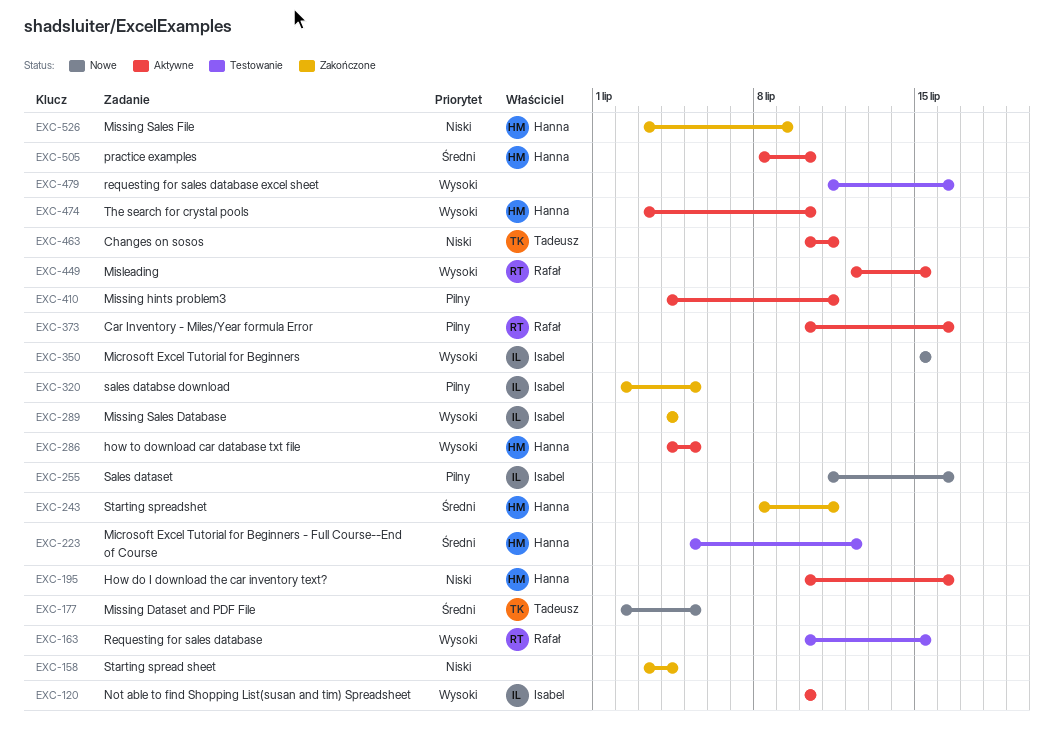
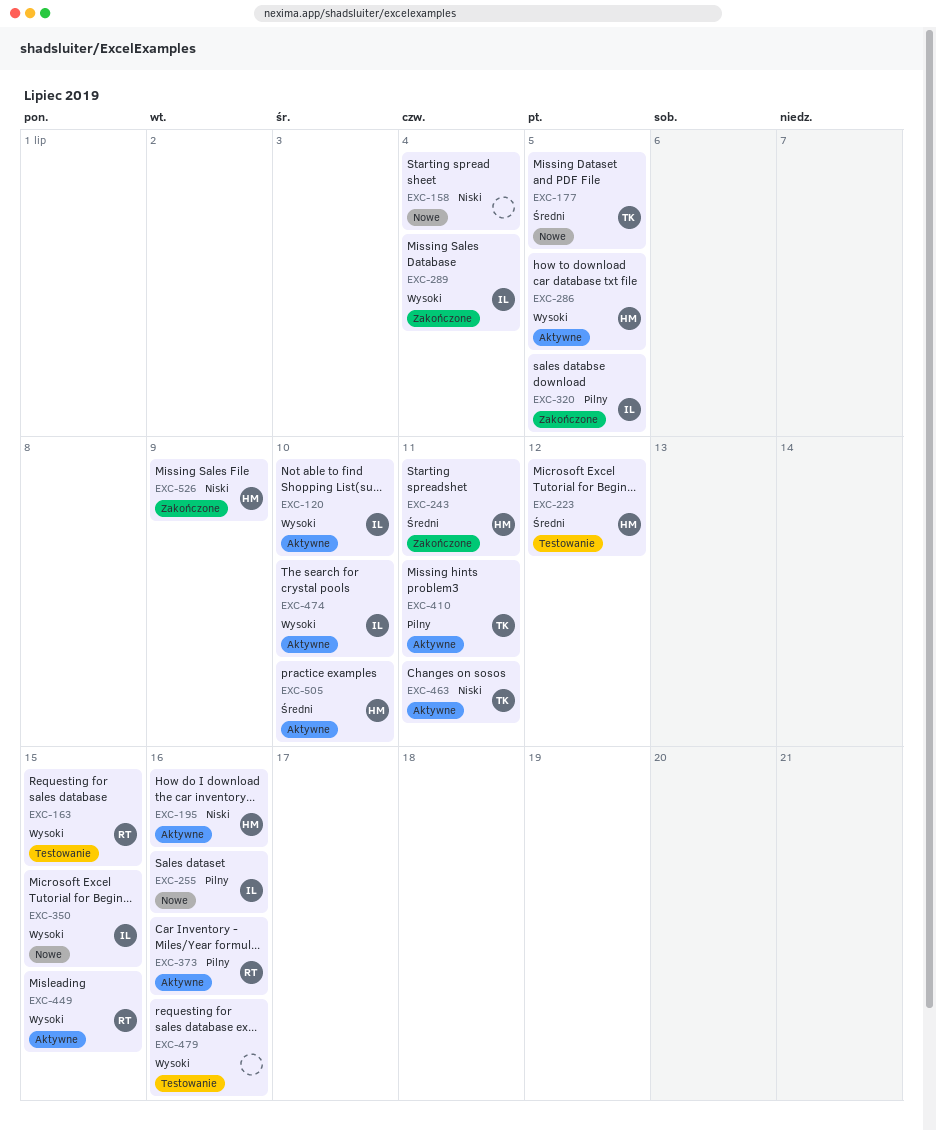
EXC-158, status: Zakończone -> Nowe
EXC-410, owner: none -> Tadeusz
EXC-474, owner: Hanna -> Isabel

